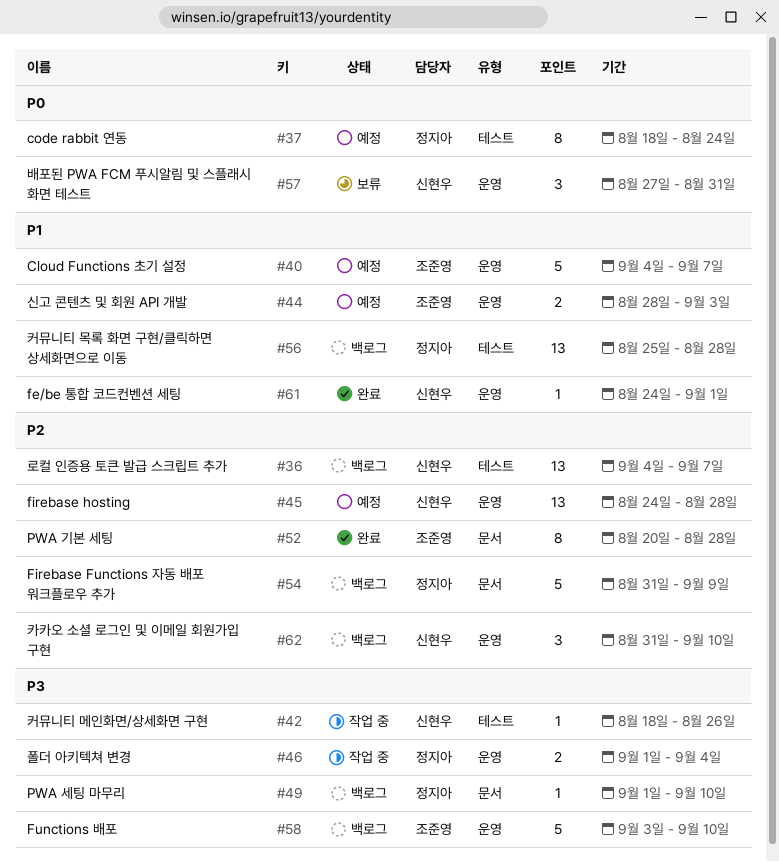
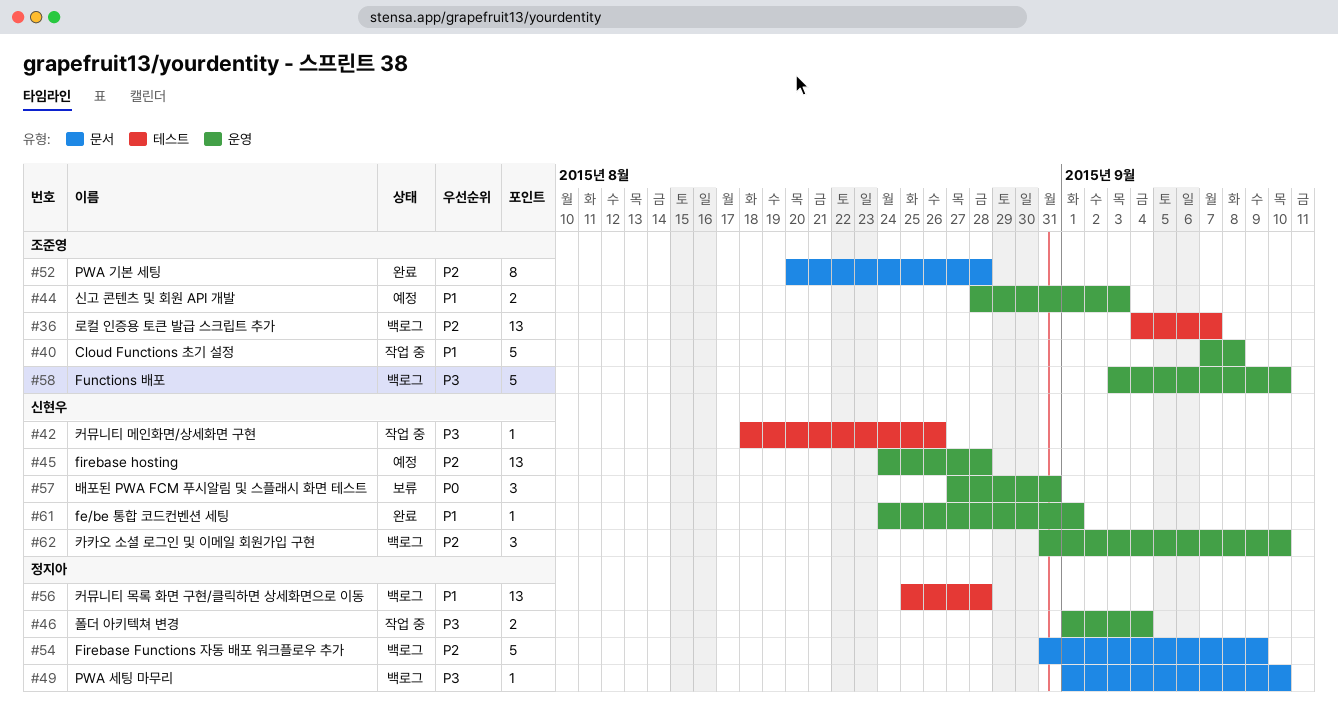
#36, owner: 신현우 -> 조준영
#37: present -> none
#40, status: 예정 -> 작업 중
#40, start: Sep 4 -> Sep 7
#40, due: Sep 7 -> Sep 8

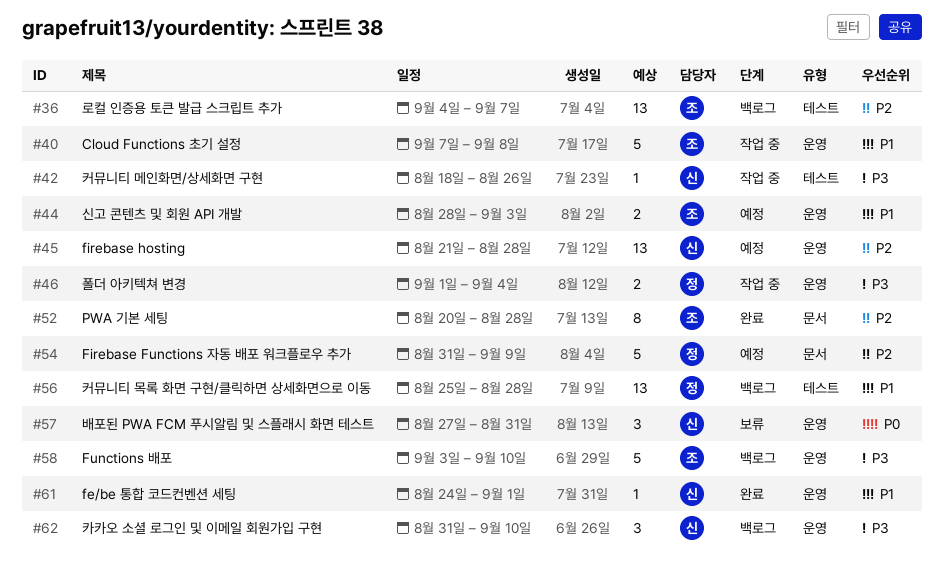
#45, start: Aug 24 -> Aug 21
#49: present -> none
#54, status: 백로그 -> 예정
#62, priority: P2 -> P3

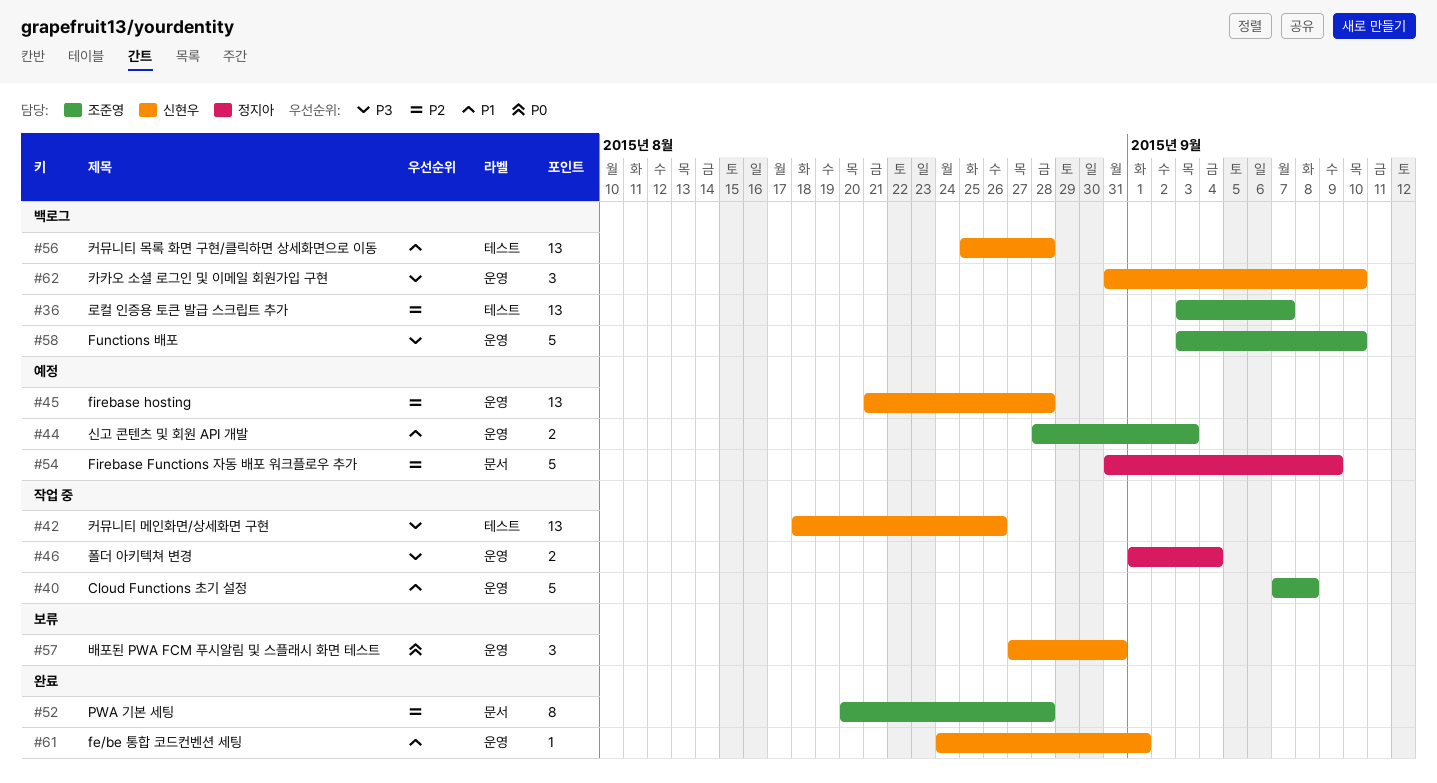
#36, start: Sep 4 -> Sep 3
#42, estimate: 1 -> 13
#56, owner: 정지아 -> 신현우

